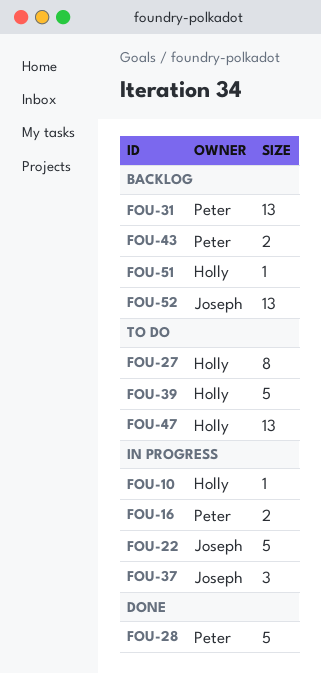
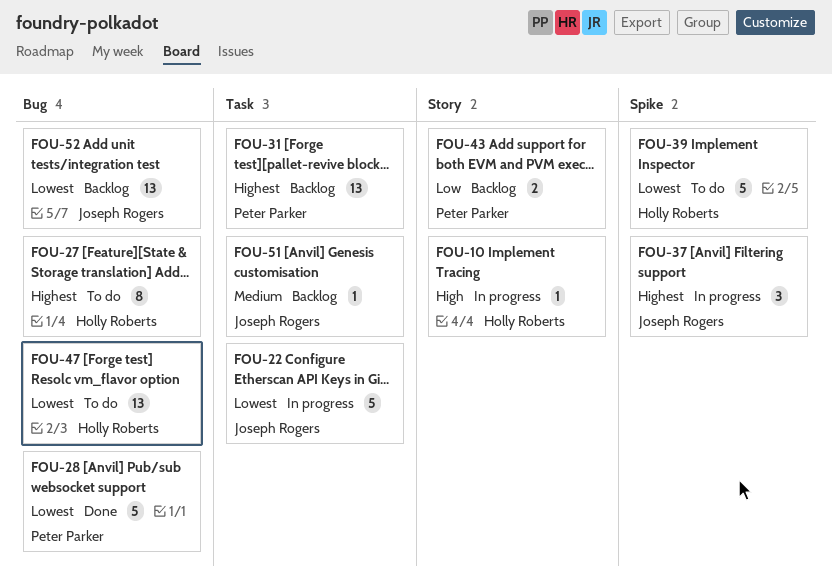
FOU-16: present -> none
FOU-51, owner: Holly Roberts -> Joseph Rogers

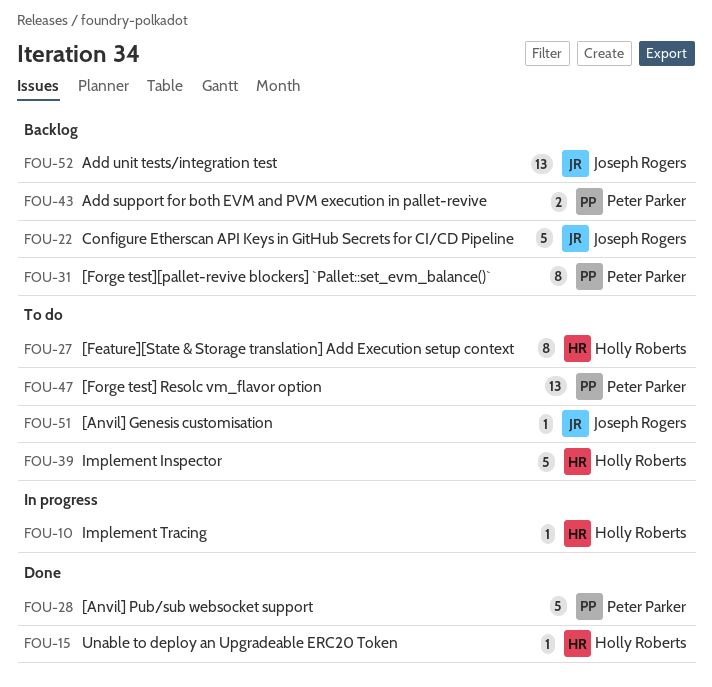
FOU-15: none -> present
FOU-22, status: In progress -> Backlog
FOU-31, estimate: 13 -> 8
FOU-37: present -> none
FOU-47, owner: Holly Roberts -> Peter Parker
FOU-51, status: Backlog -> To do

